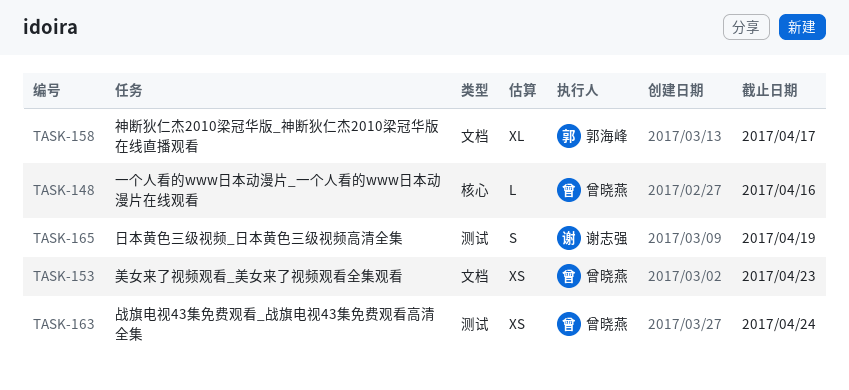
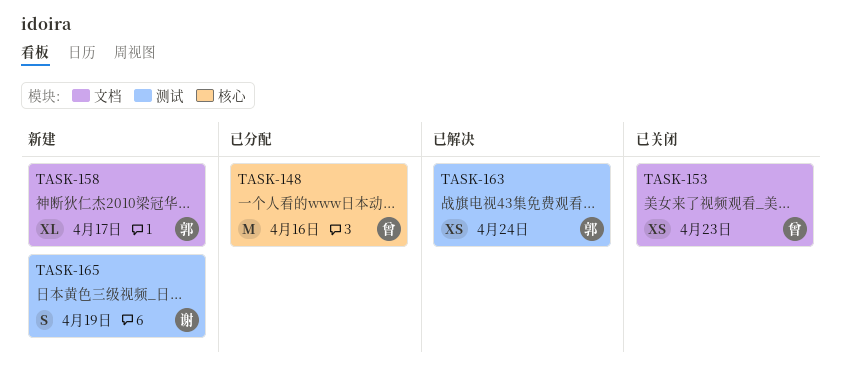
TASK-148, estimate: L -> M
TASK-163, owner: 曾晓燕 -> 郭海峰

